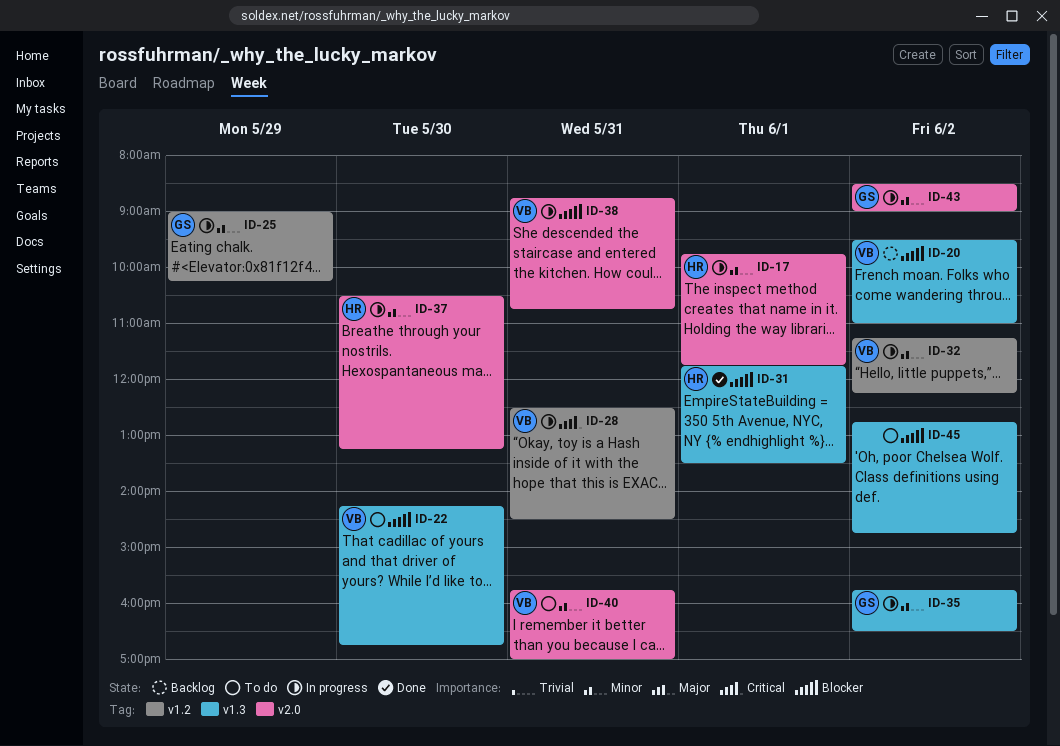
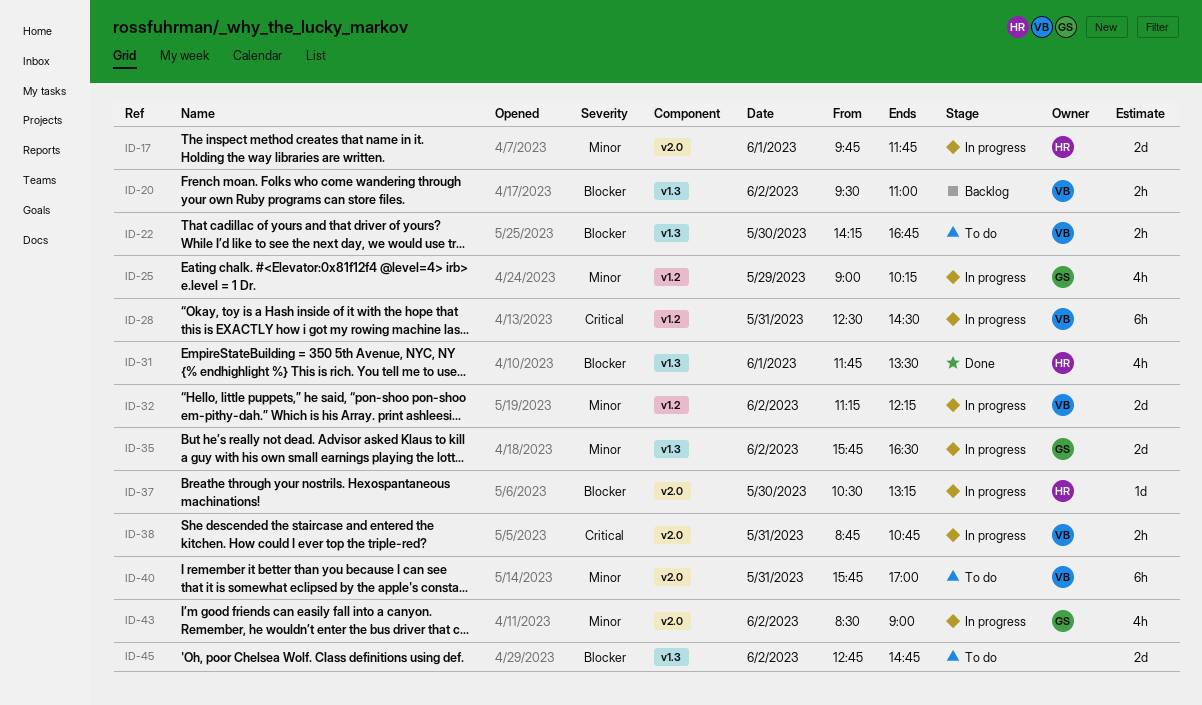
ID-37, priority: Minor -> Blocker
ID-38, priority: Blocker -> Critical

